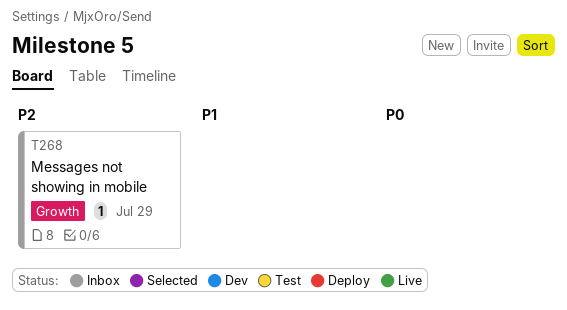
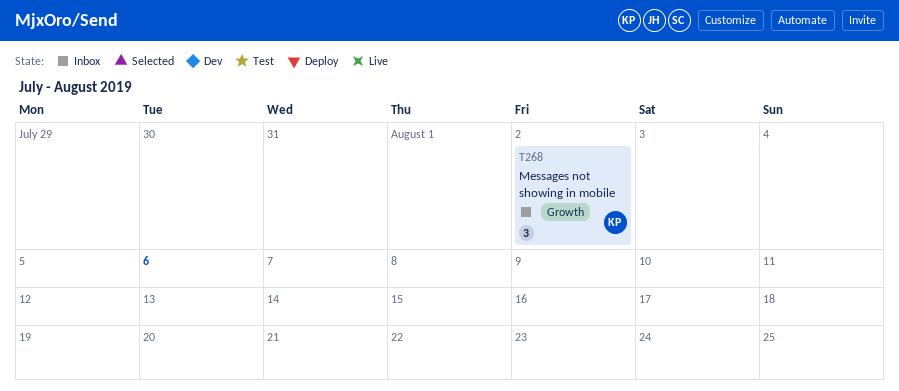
T268, estimate: 1 -> 3
T268, due: Jul 29 -> Aug 2

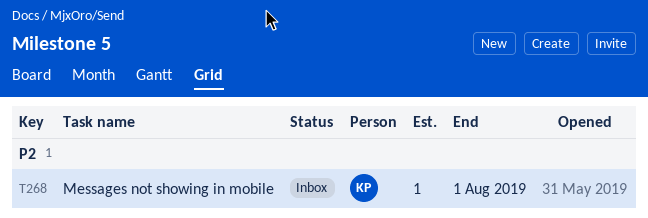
T268, estimate: 3 -> 1
T268, due: Aug 2 -> Aug 1

